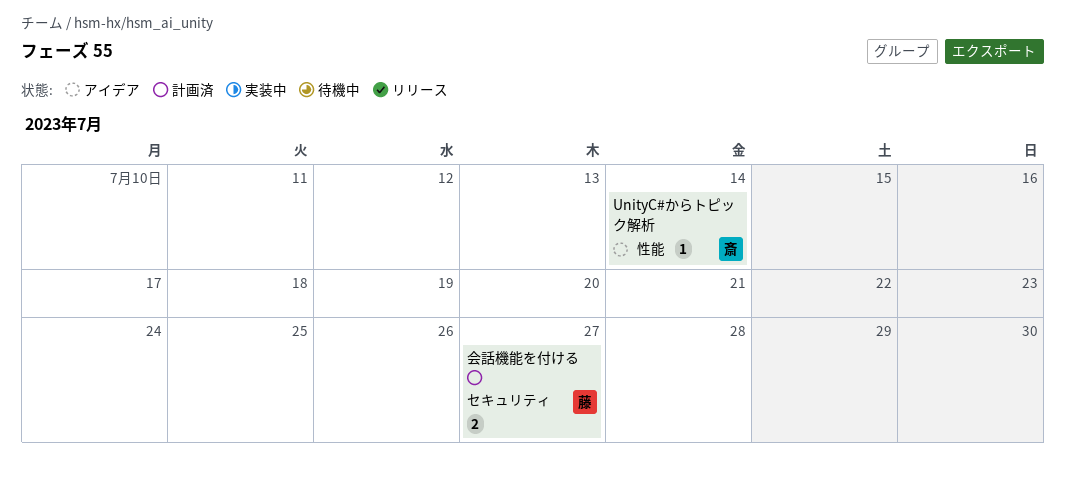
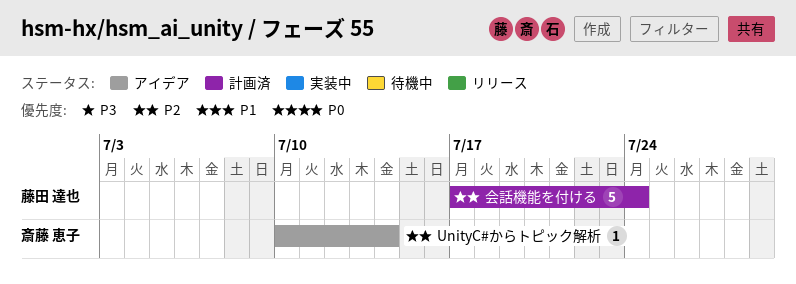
会話機能を付ける, estimate: 2 -> 5
会話機能を付ける, due: Jul 27 -> Jul 24

